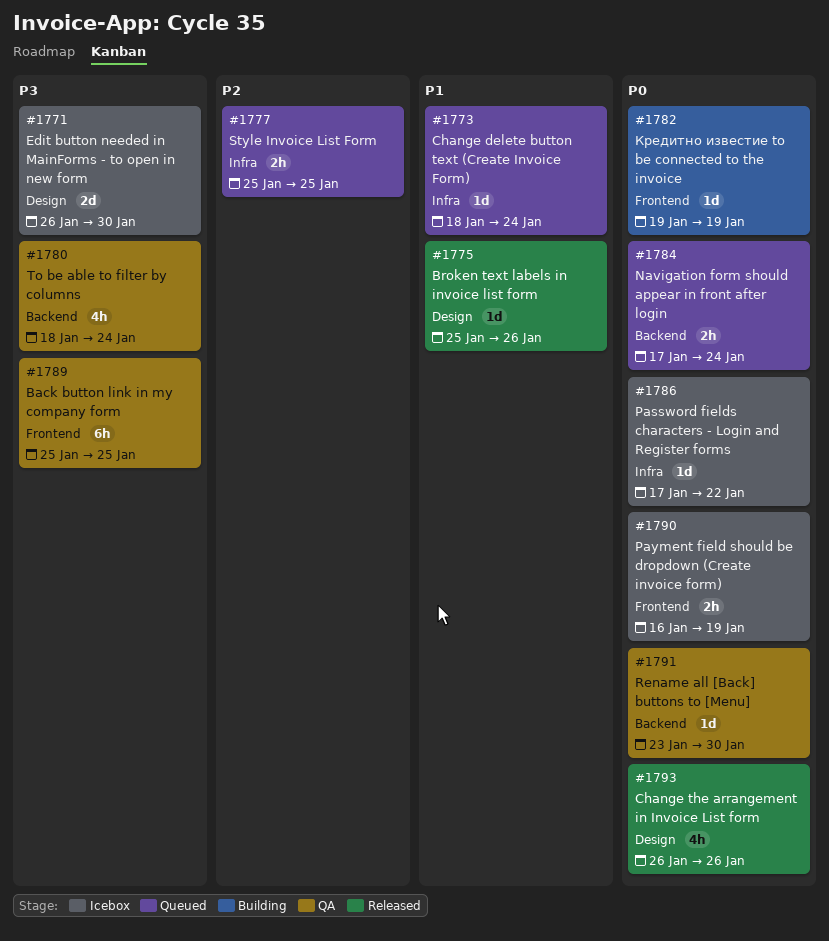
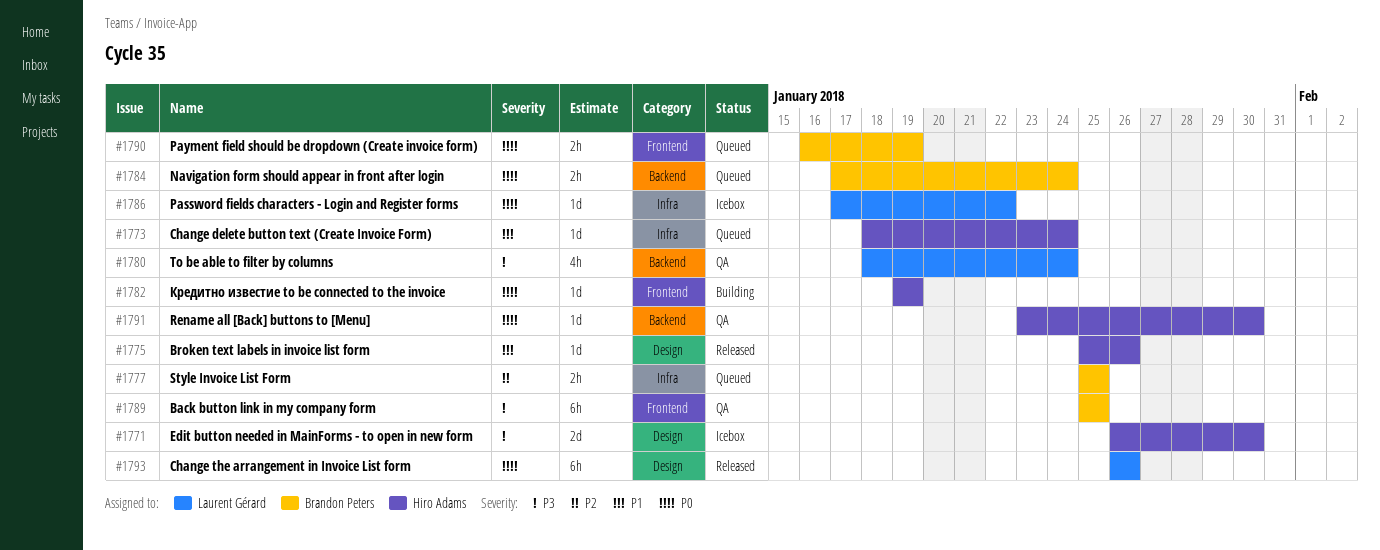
#1790, status: Icebox -> Queued
#1793, estimate: 4h -> 6h

